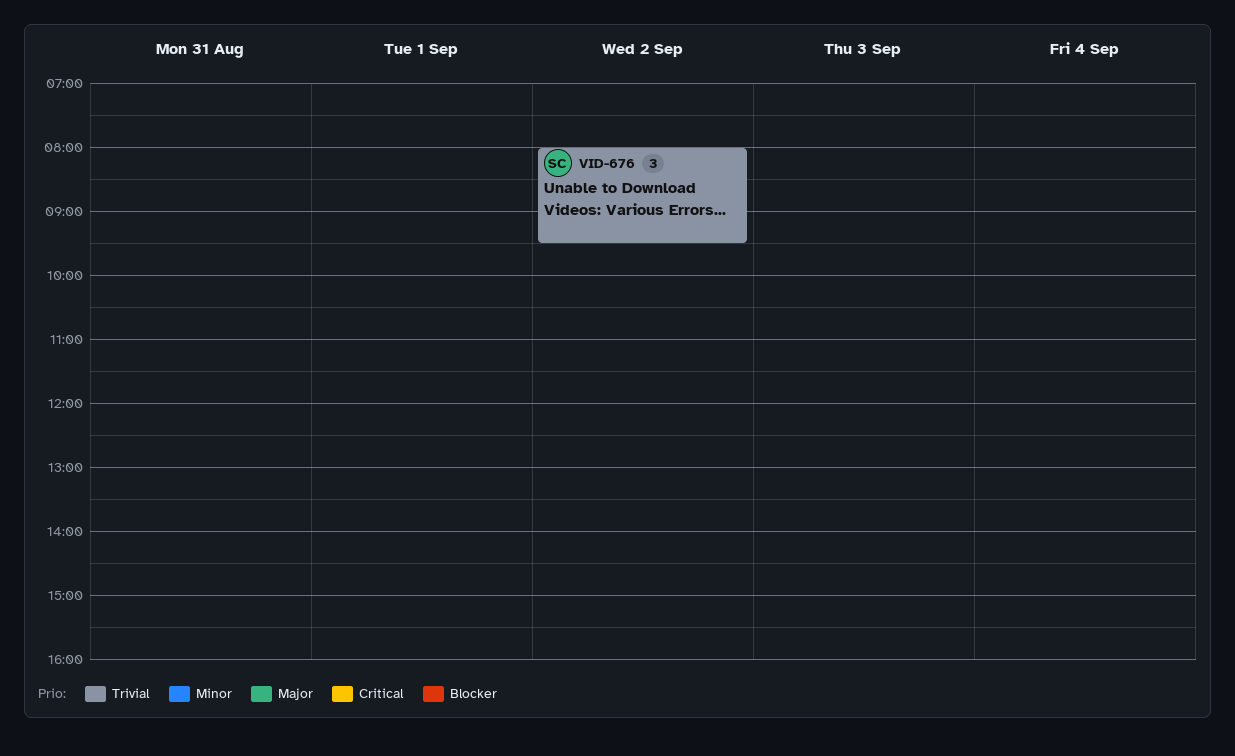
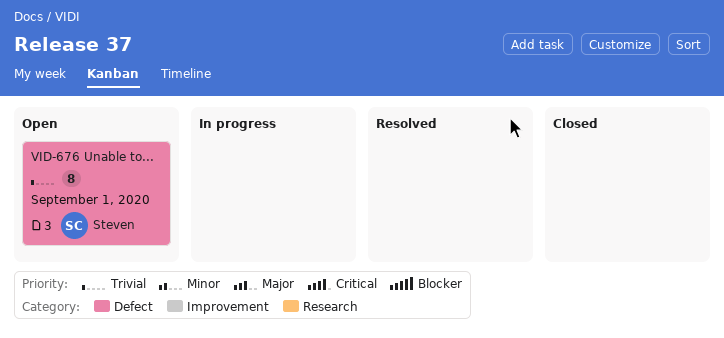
VID-676, estimate: 3 -> 8
VID-676, day: Sep 2 -> Sep 1

